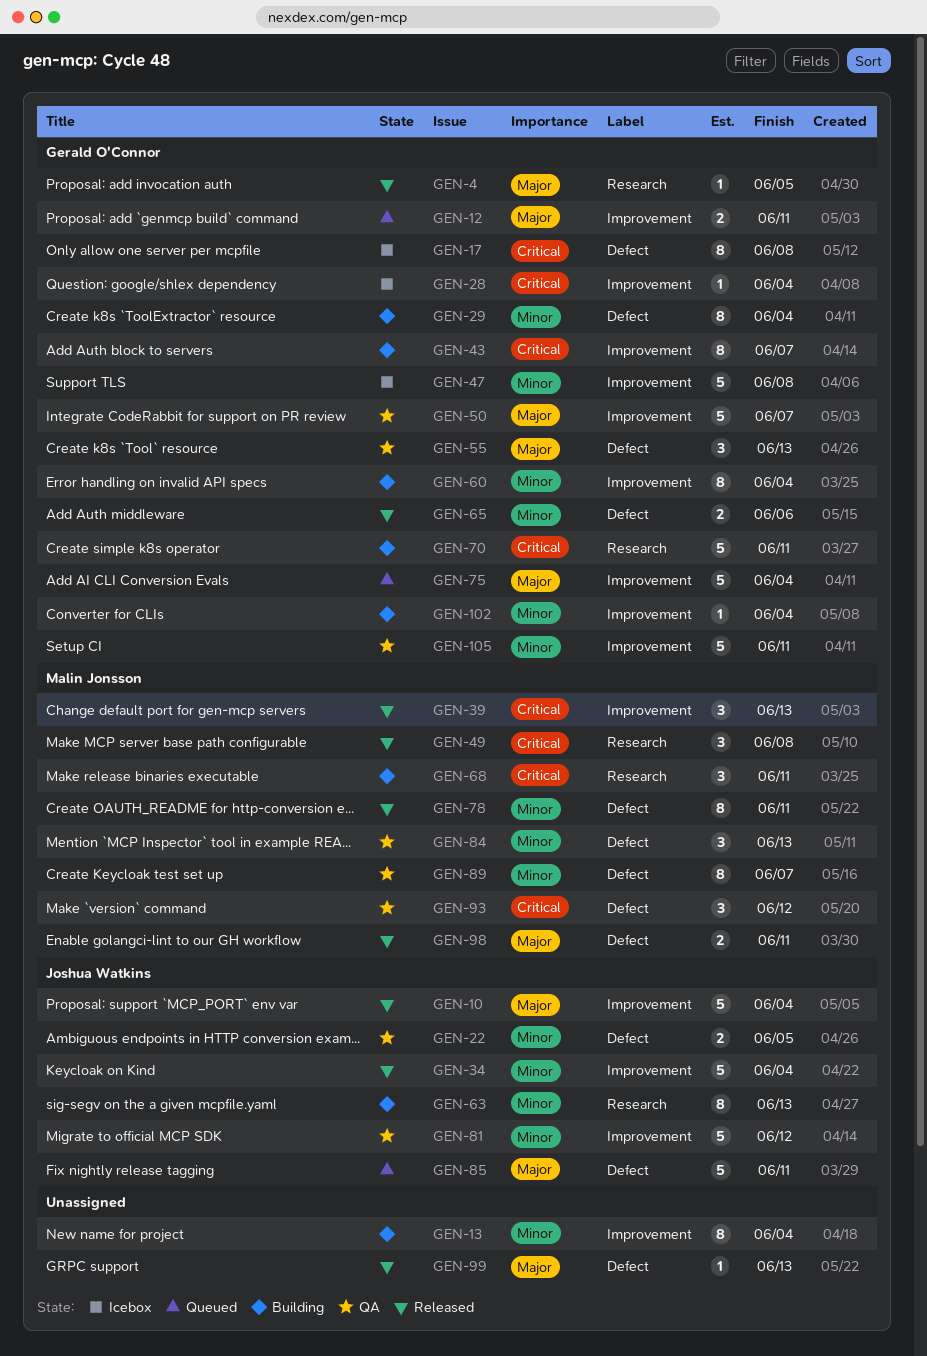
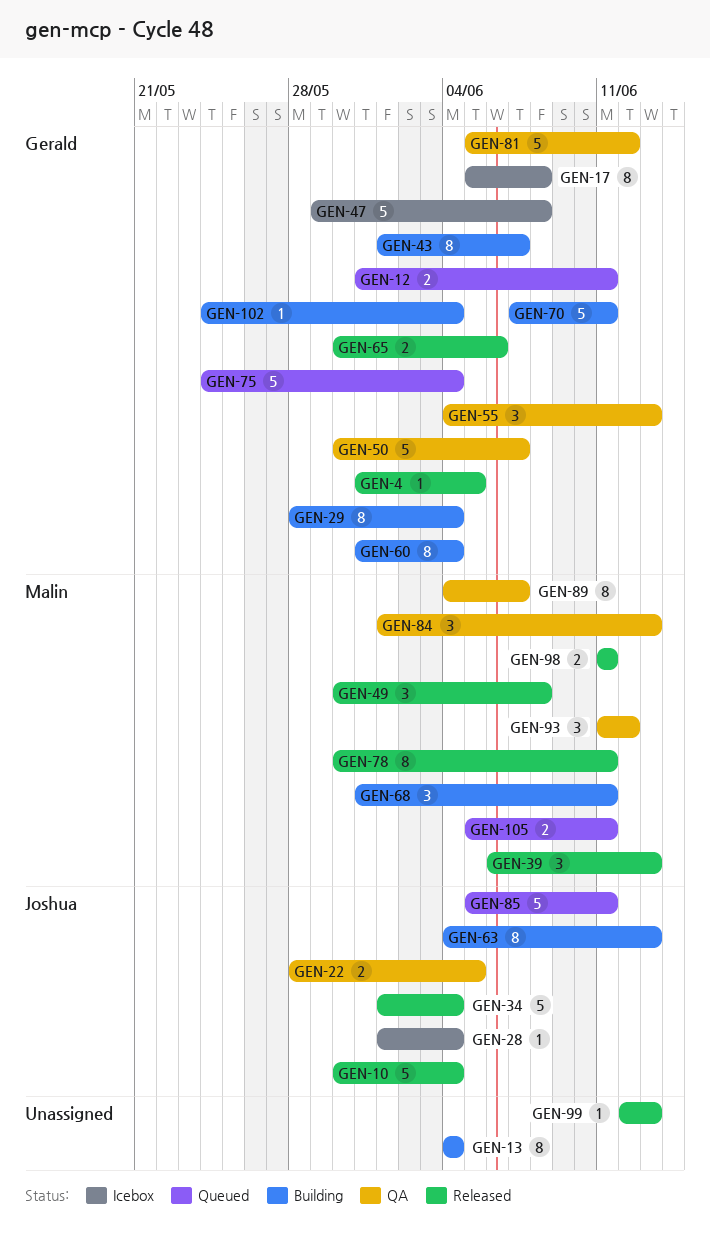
GEN-28, owner: Gerald O'Connor -> Joshua Watkins
GEN-81, owner: Joshua Watkins -> Gerald O'Connor
GEN-105, status: QA -> Queued
GEN-105, owner: Gerald O'Connor -> Malin Jonsson
GEN-105, estimate: 5 -> 2

